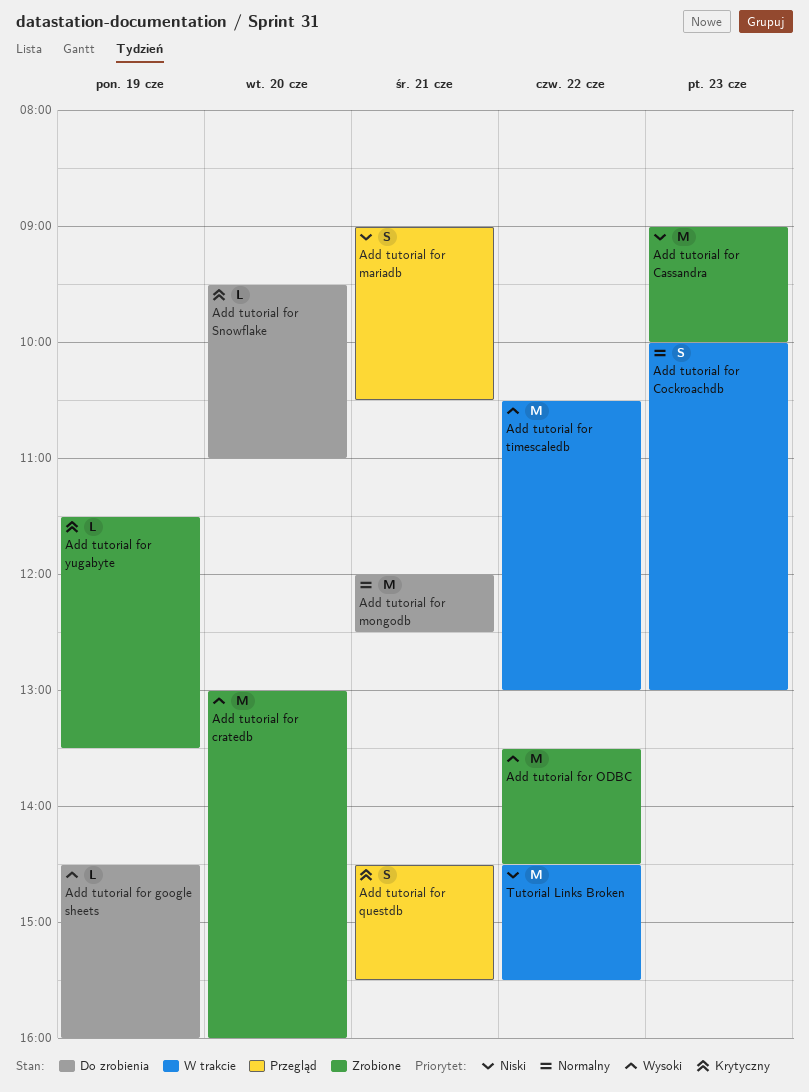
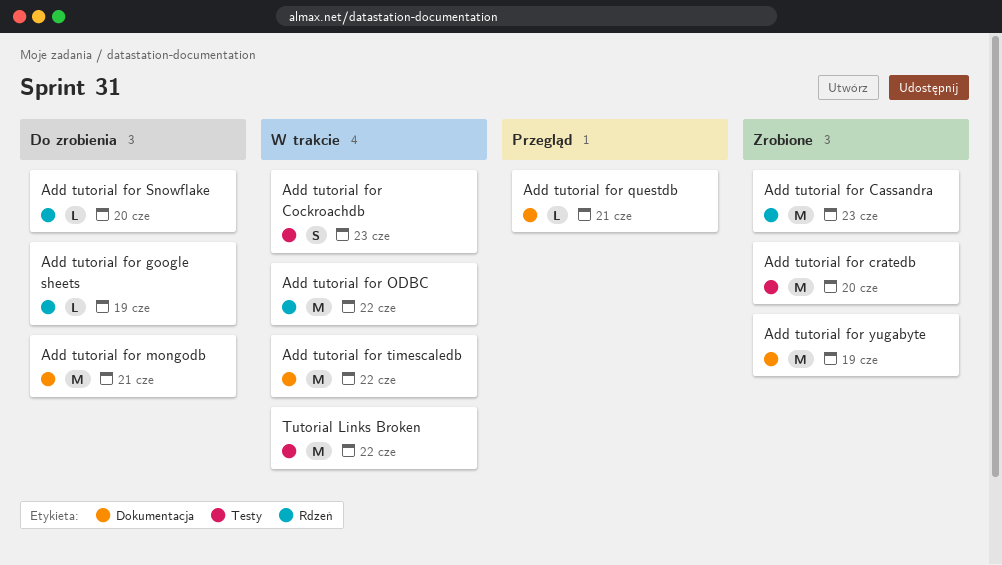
Add tutorial for mariadb: present -> none
Add tutorial for ODBC, status: Zrobione -> W trakcie
Add tutorial for questdb, estimate: S -> L
Add tutorial for yugabyte, estimate: L -> M

